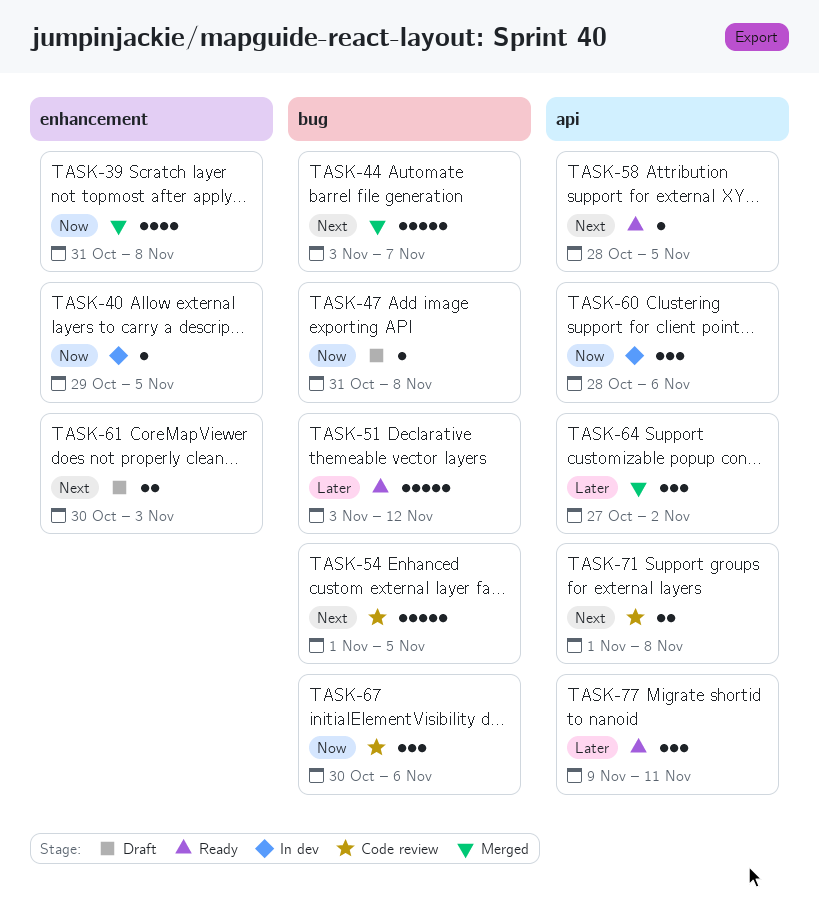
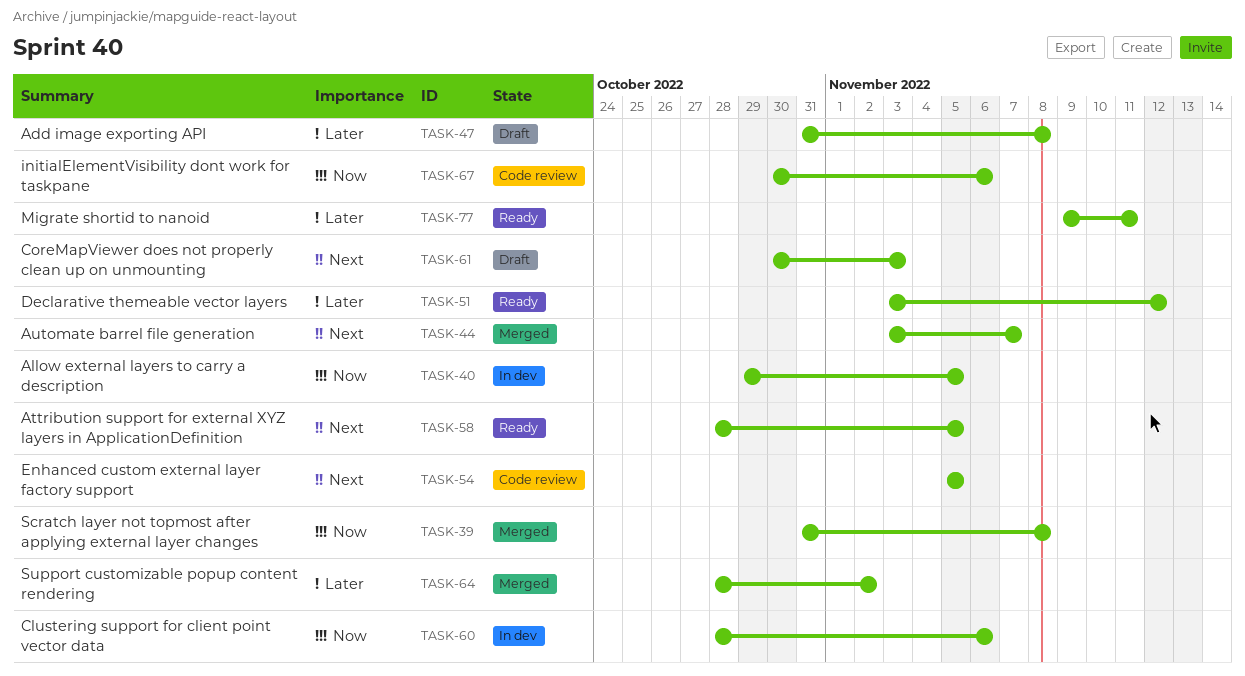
TASK-47, priority: Now -> Later
TASK-54, start: Nov 1 -> Nov 5
TASK-64, start: Oct 27 -> Oct 28
TASK-71: present -> none

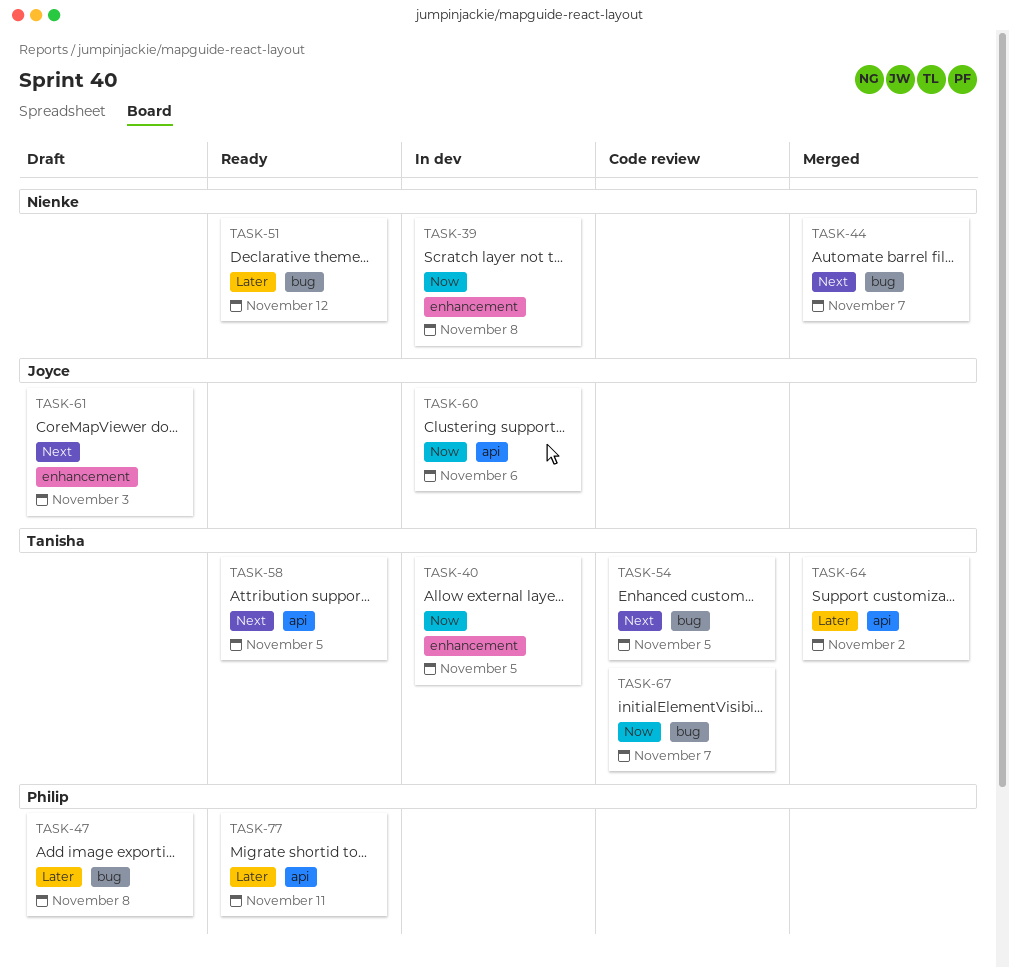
TASK-39, status: Merged -> In dev
TASK-67, due: Nov 6 -> Nov 7

